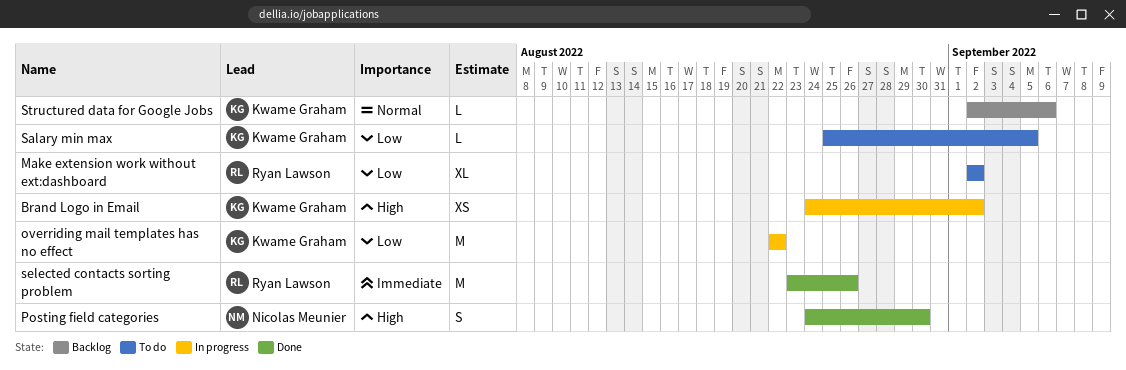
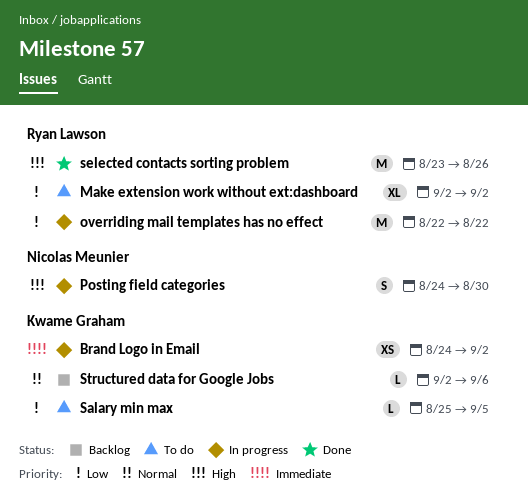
Brand Logo in Email, priority: High -> Immediate
overriding mail templates has no effect, owner: Kwame Graham -> Ryan Lawson
Posting field categories, status: Done -> In progress
selected contacts sorting problem, priority: Immediate -> High

